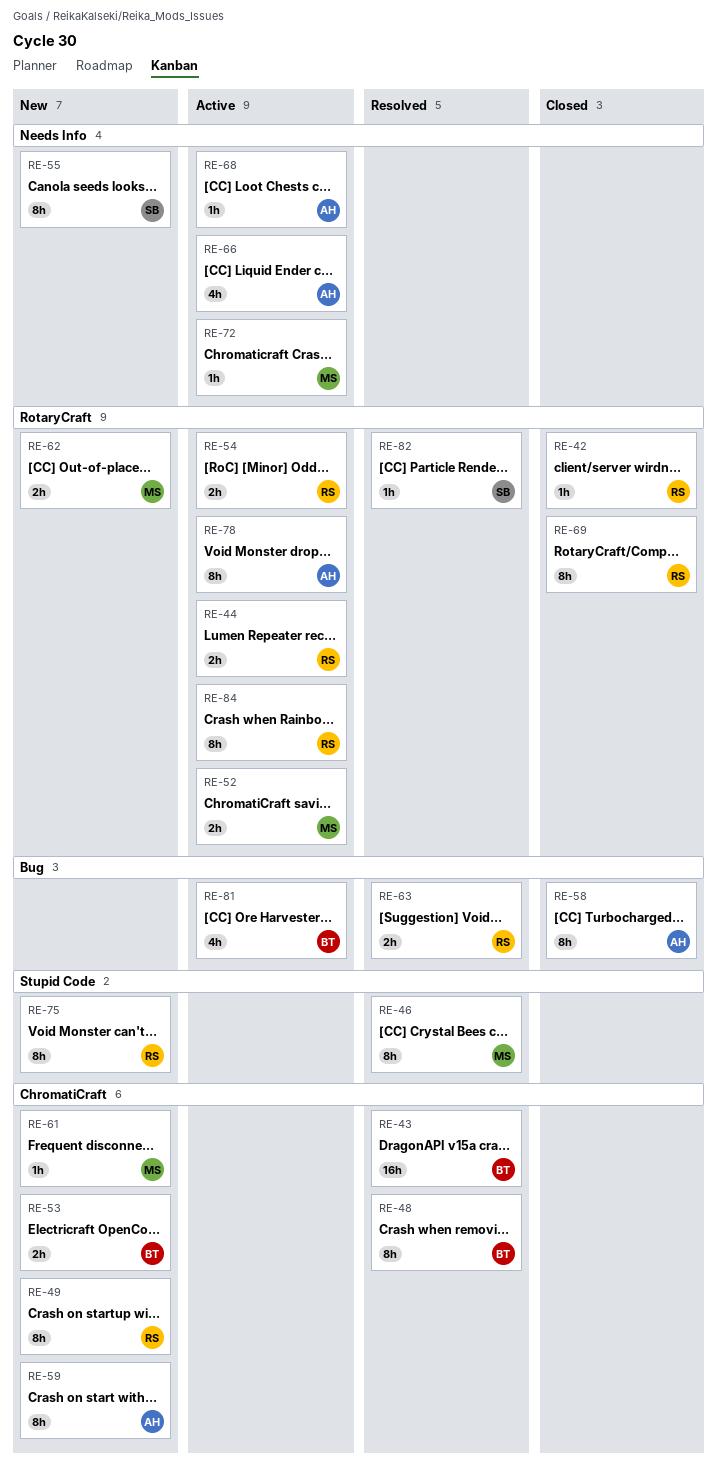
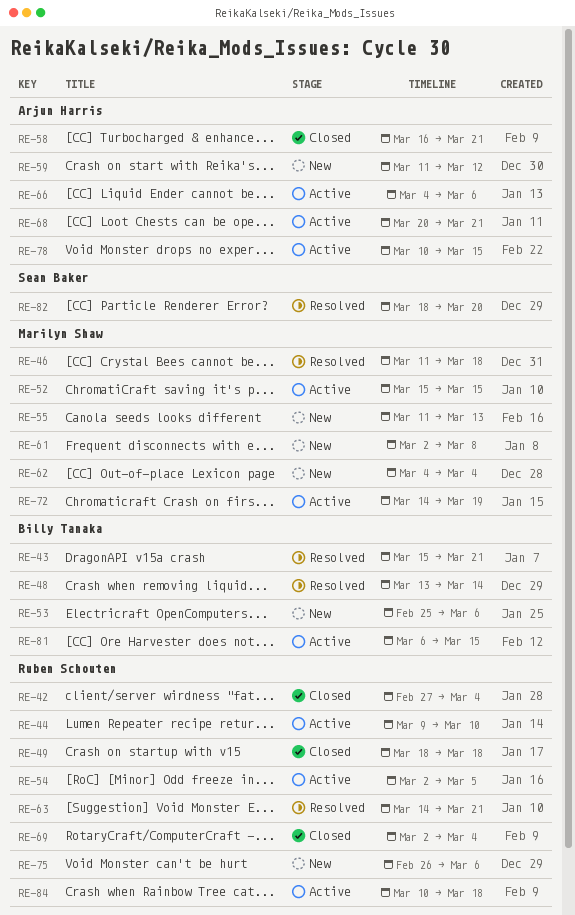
RE-49, status: New -> Closed
RE-55, owner: Sean Baker -> Marilyn Shaw

